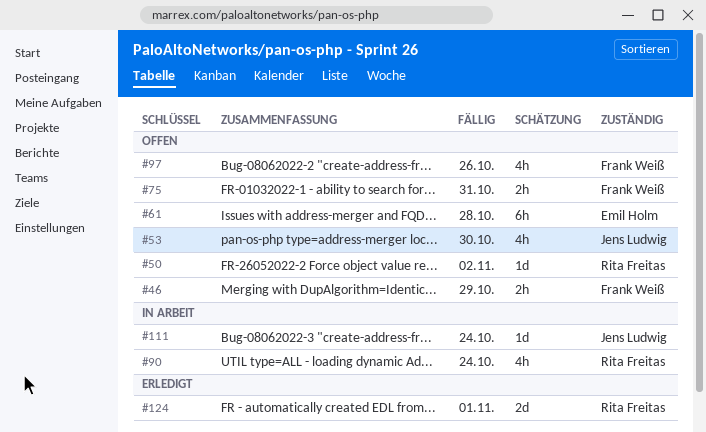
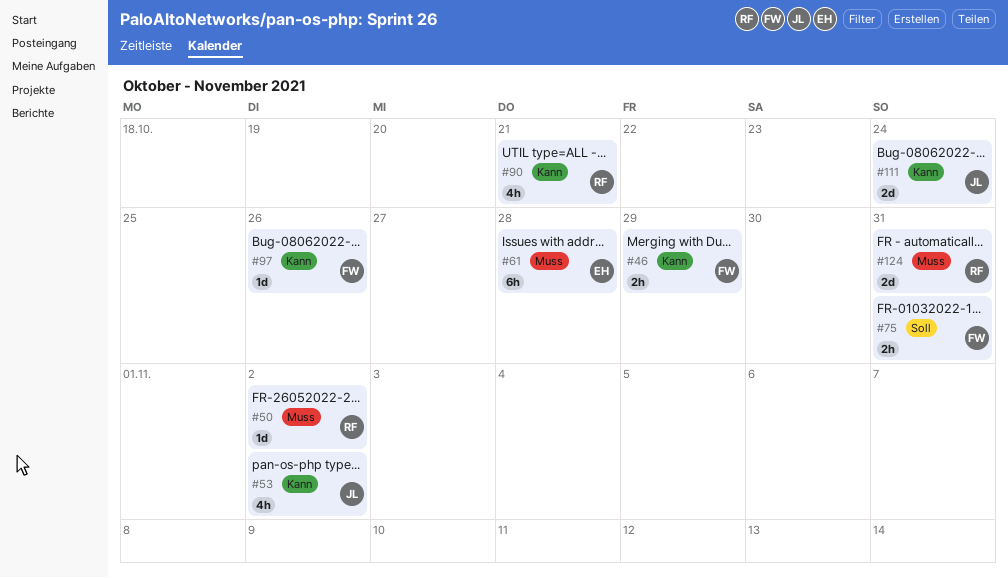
#53, due: Oct 30 -> Nov 2
#90, due: Oct 24 -> Oct 21
#97, estimate: 4h -> 1d
#111, estimate: 1d -> 2d
#124, due: Nov 1 -> Oct 31

